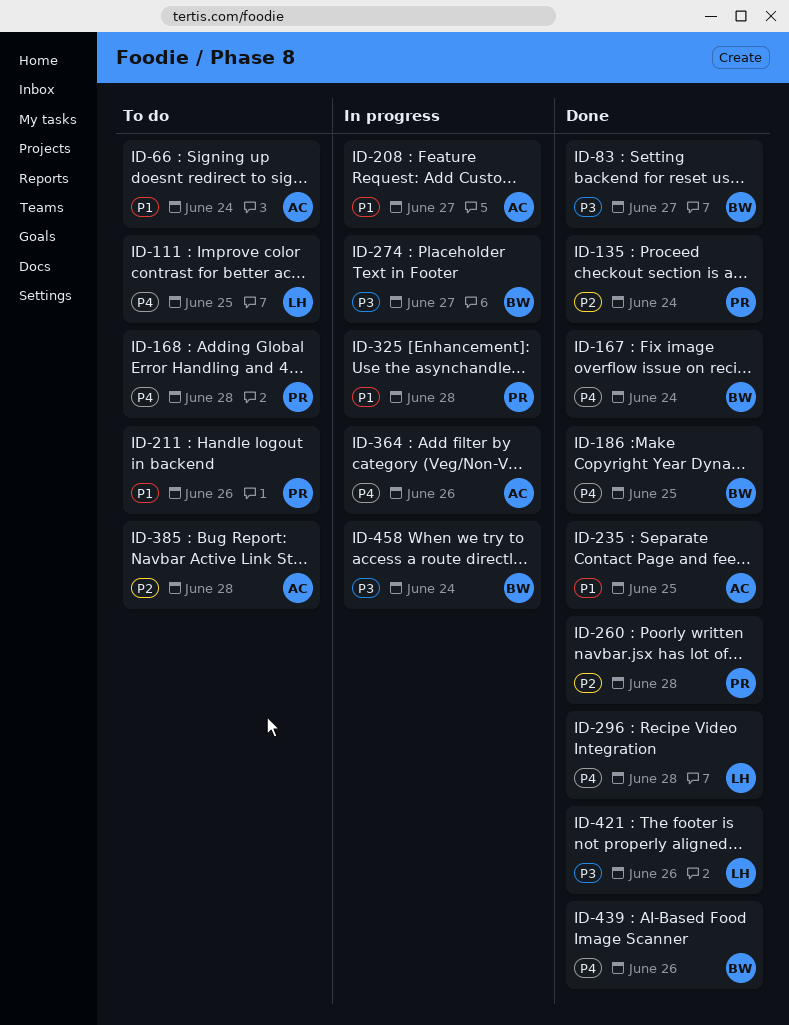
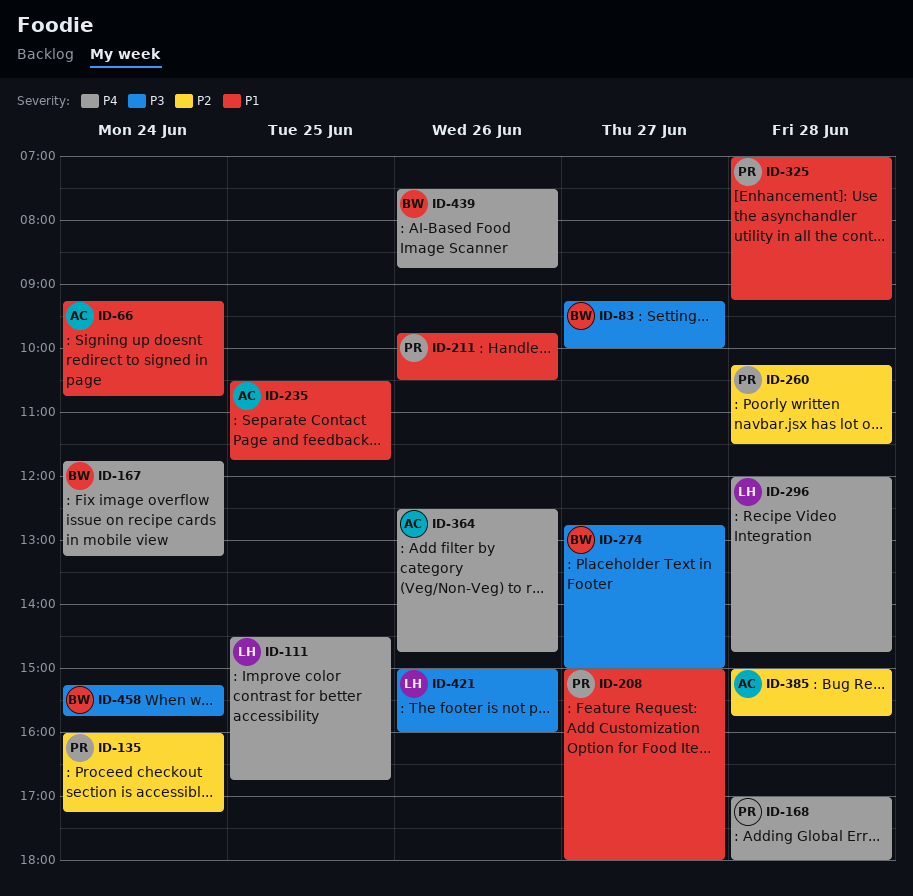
ID-186: present -> none
ID-208, owner: AC -> PR

